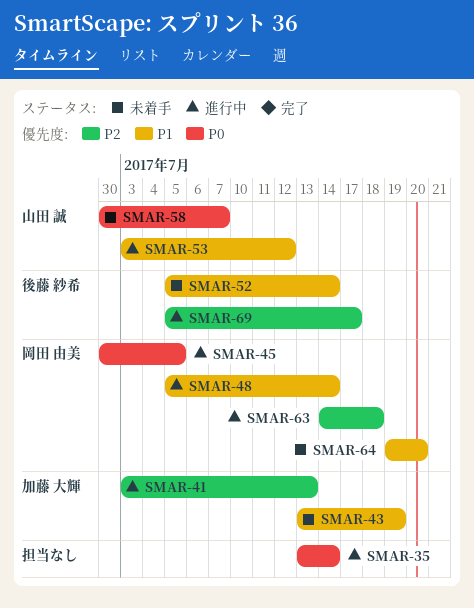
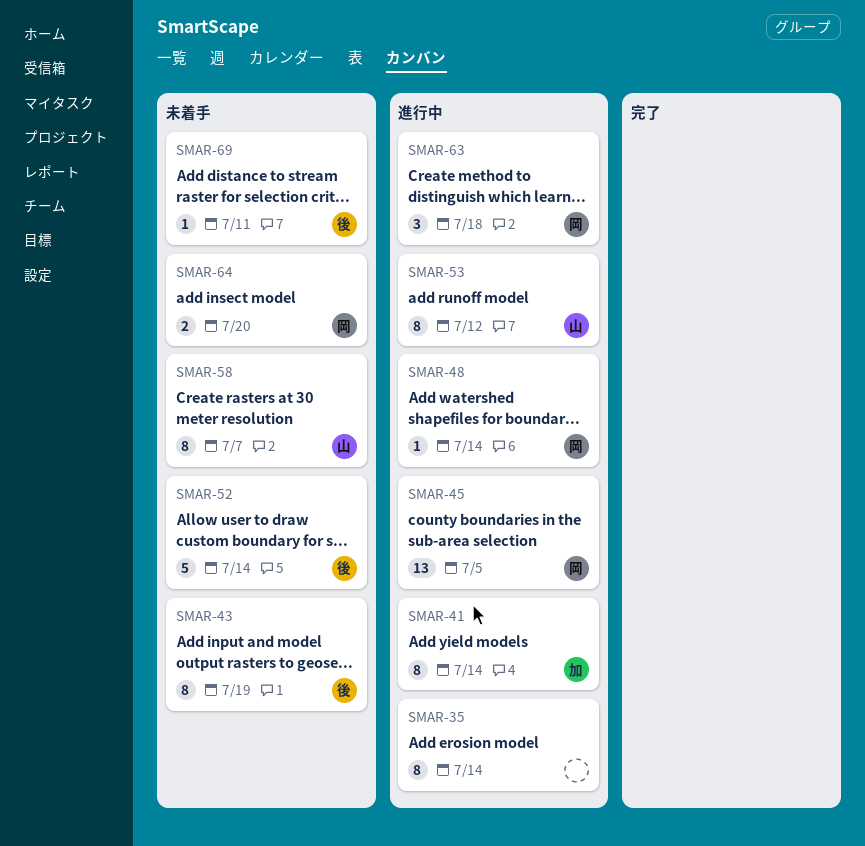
SMAR-41, due: Jul 13 -> Jul 14
SMAR-43, owner: 加藤 大輝 -> 後藤 紗希
SMAR-69, status: 進行中 -> 未着手
SMAR-69, due: Jul 17 -> Jul 11

